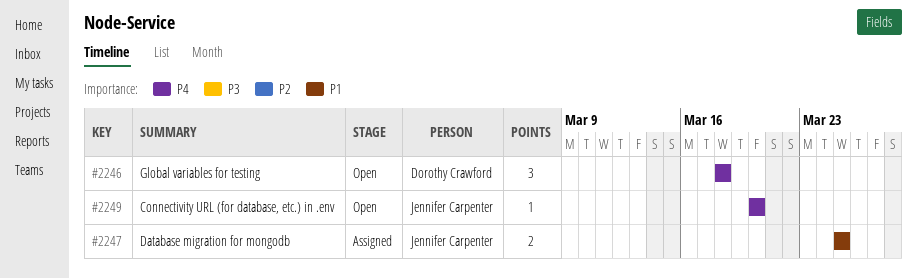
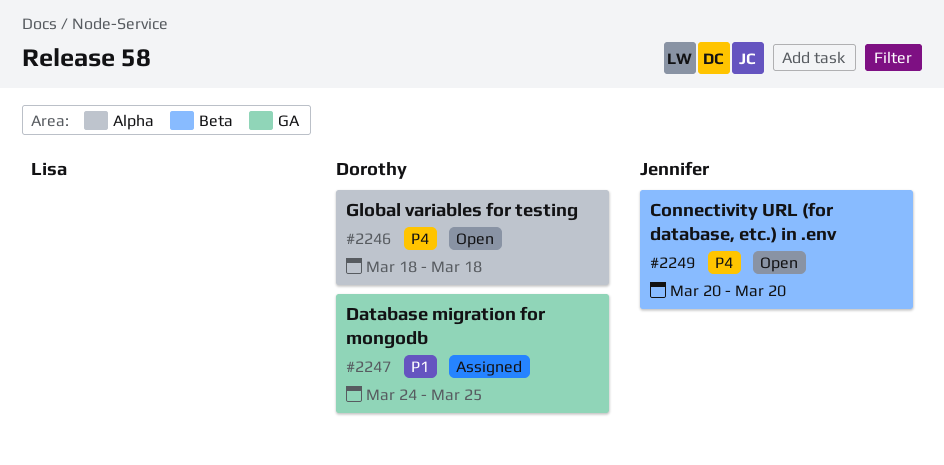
#2247, owner: Jennifer Carpenter -> Dorothy Crawford
#2247, start: Mar 25 -> Mar 24

